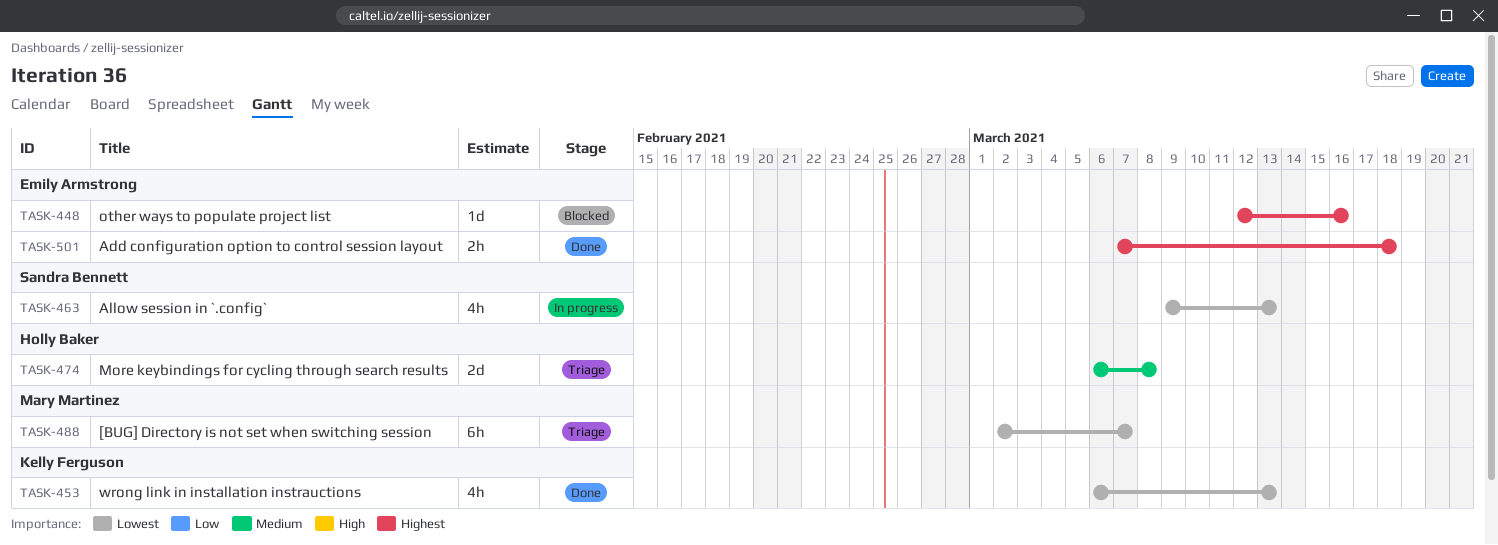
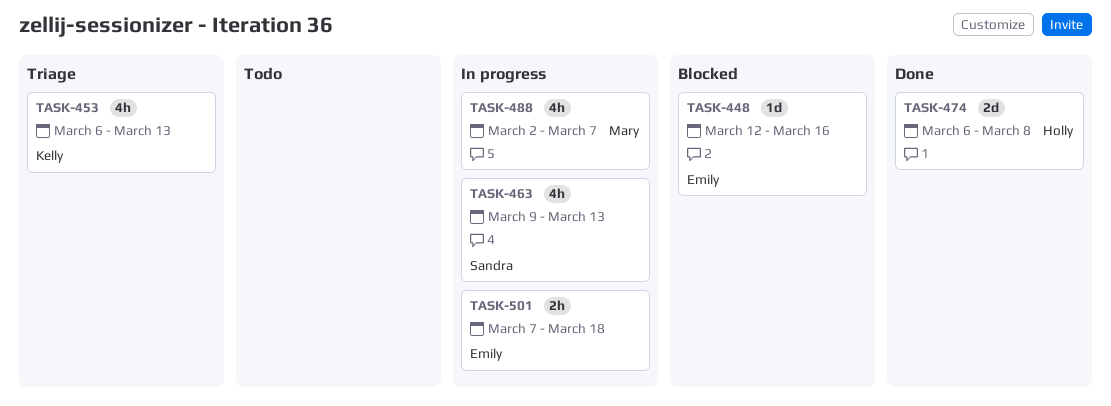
TASK-453, status: Done -> Triage
TASK-474, status: Triage -> Done
TASK-488, status: Triage -> In progress
TASK-488, estimate: 6h -> 4h
TASK-501, status: Done -> In progress

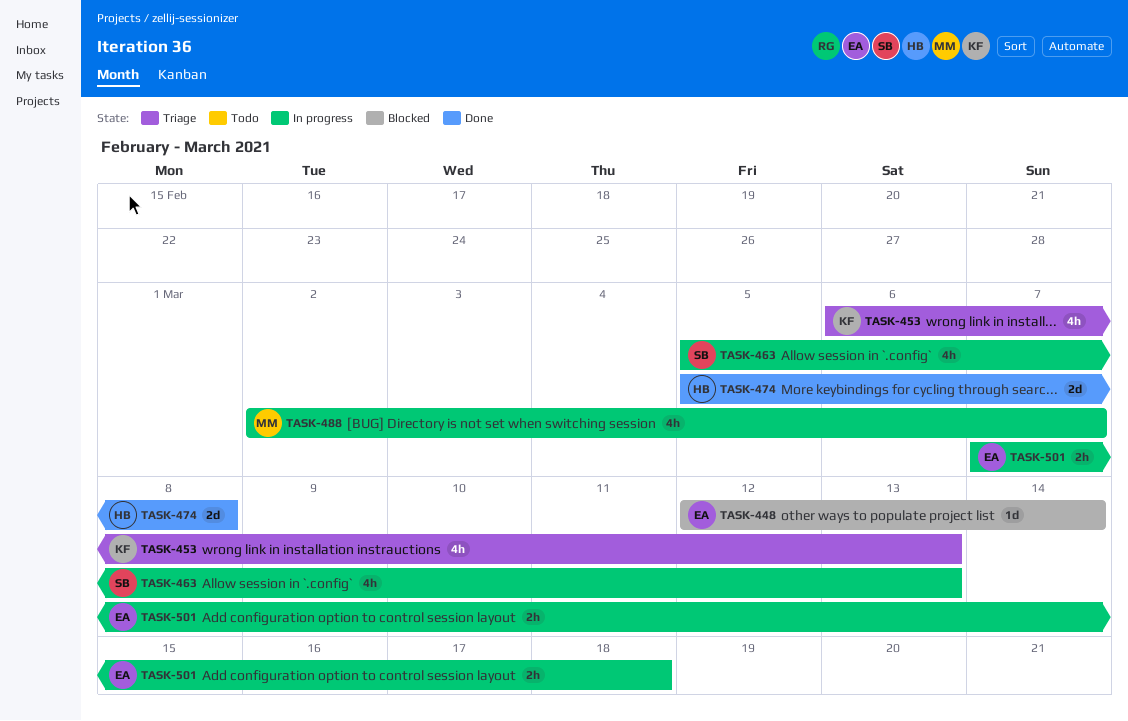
TASK-448, due: Mar 16 -> Mar 14
TASK-463, start: Mar 9 -> Mar 5
TASK-474, start: Mar 6 -> Mar 5

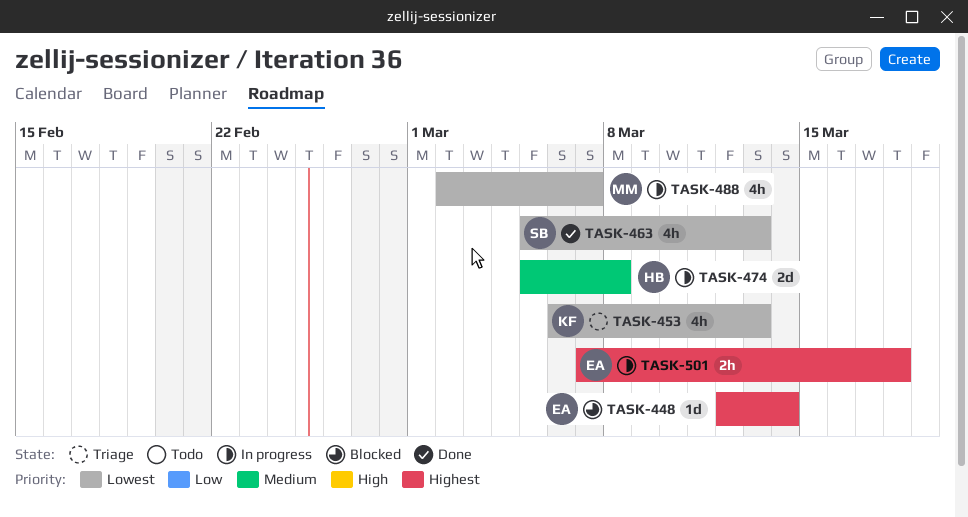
TASK-463, status: In progress -> Done
TASK-474, status: Done -> In progress

